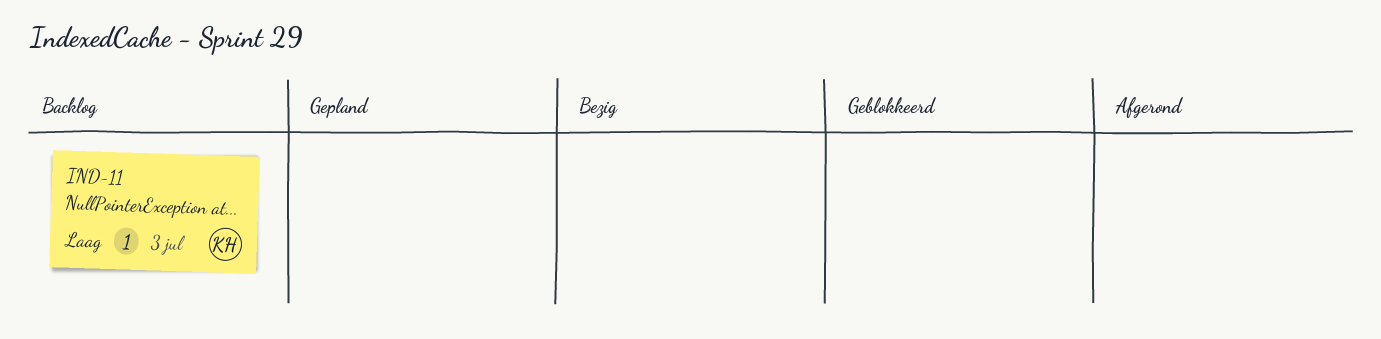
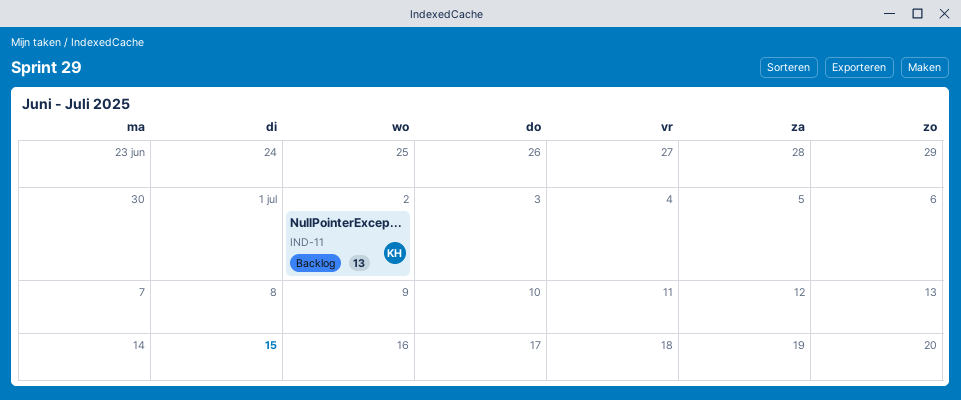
IND-11, estimate: 1 -> 13
IND-11, due: Jul 3 -> Jul 2

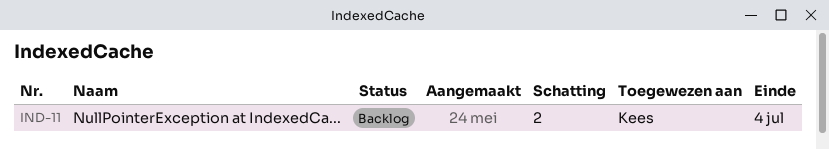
IND-11, estimate: 13 -> 2
IND-11, due: Jul 2 -> Jul 4

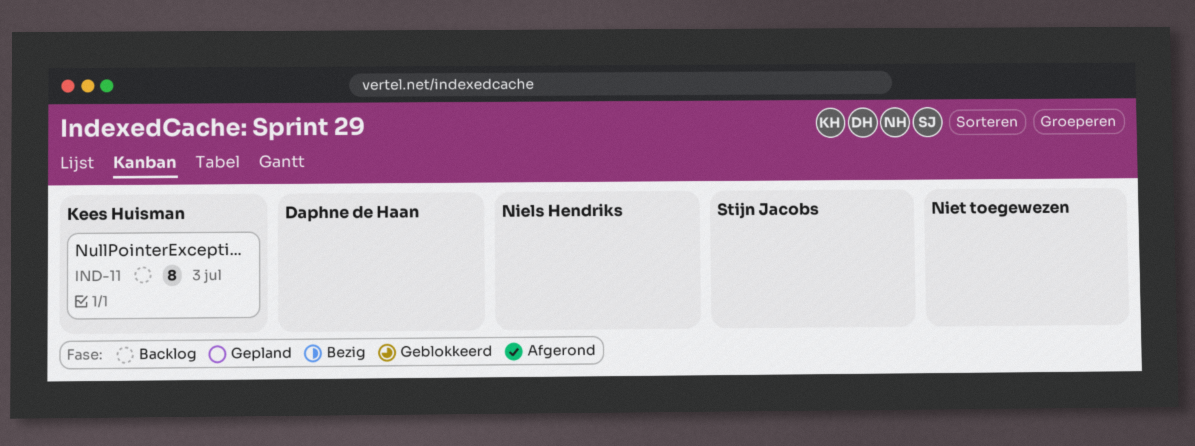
IND-11, estimate: 2 -> 8
IND-11, due: Jul 4 -> Jul 3

